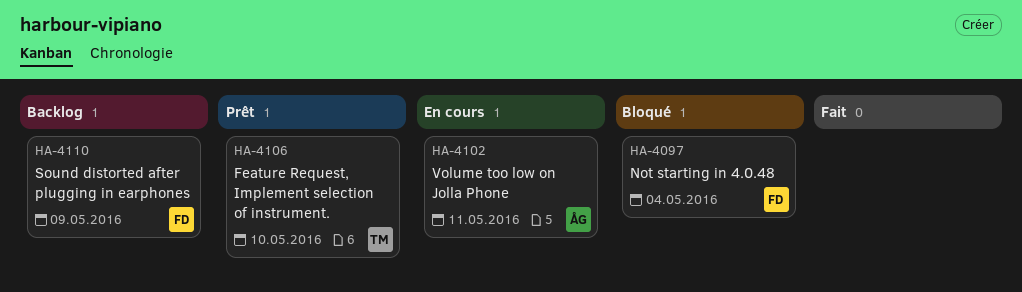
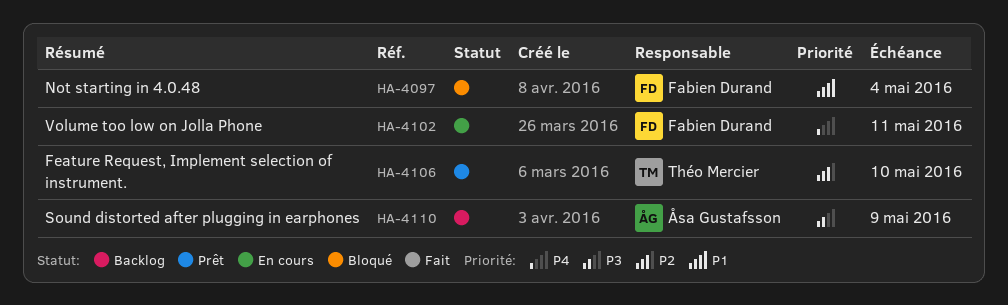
HA-4102, owner: Åsa Gustafsson -> Fabien Durand
HA-4110, owner: Fabien Durand -> Åsa Gustafsson

